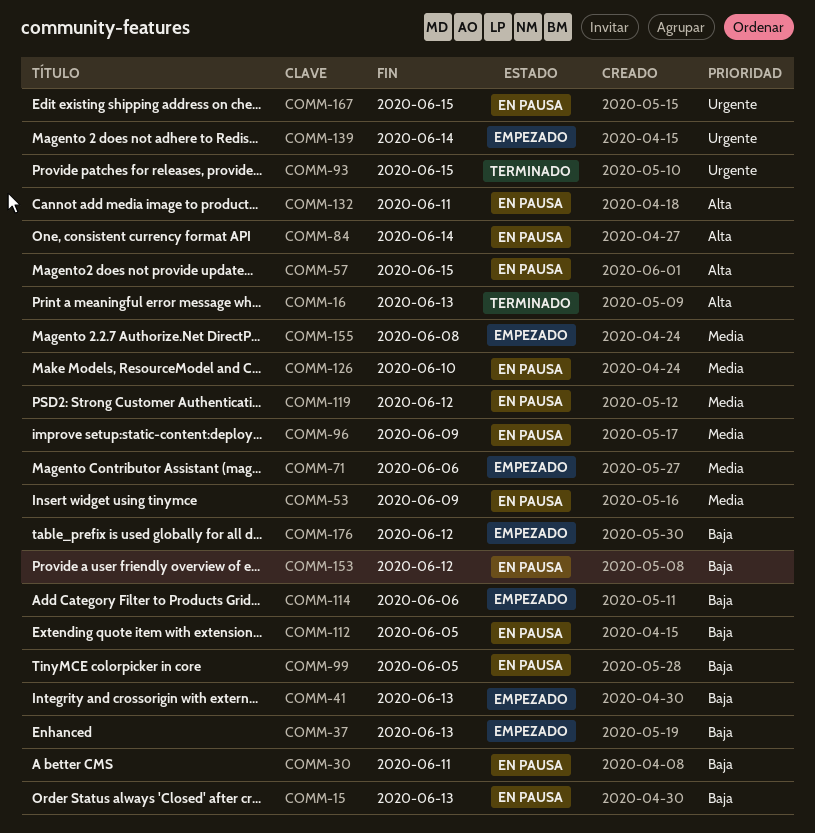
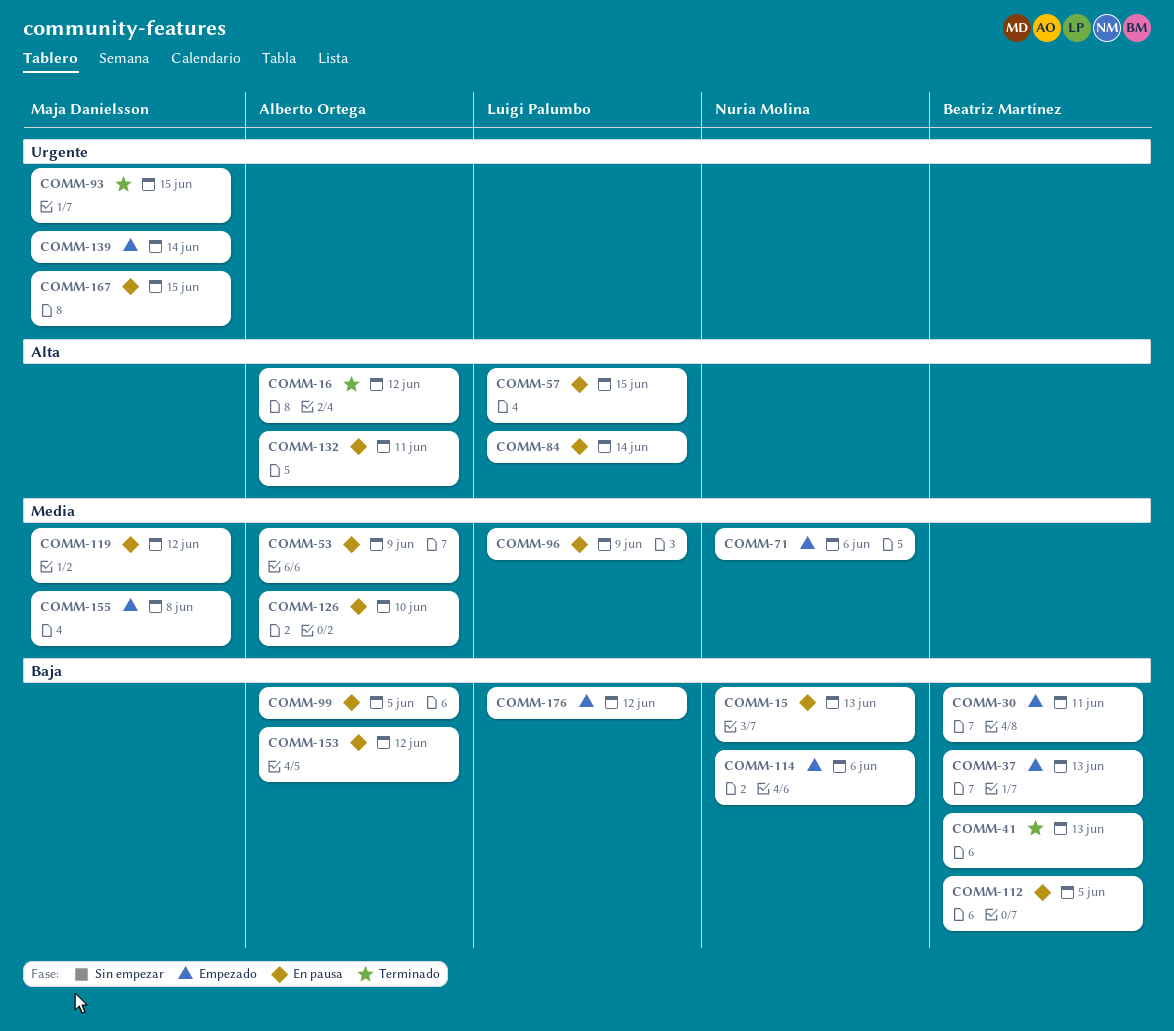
COMM-16, due: Jun 13 -> Jun 12
COMM-30, status: En pausa -> Empezado
COMM-41, status: Empezado -> Terminado

